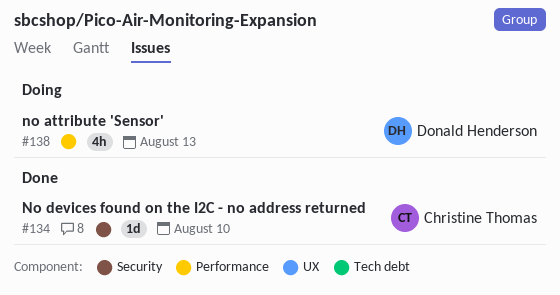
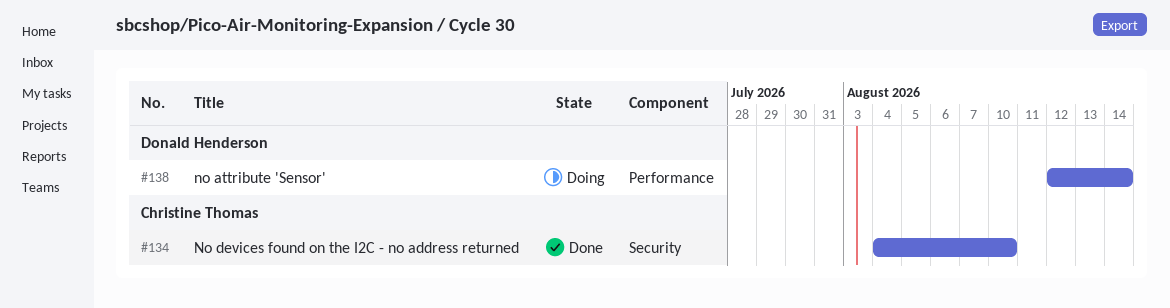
#138, due: Aug 13 -> Aug 14

